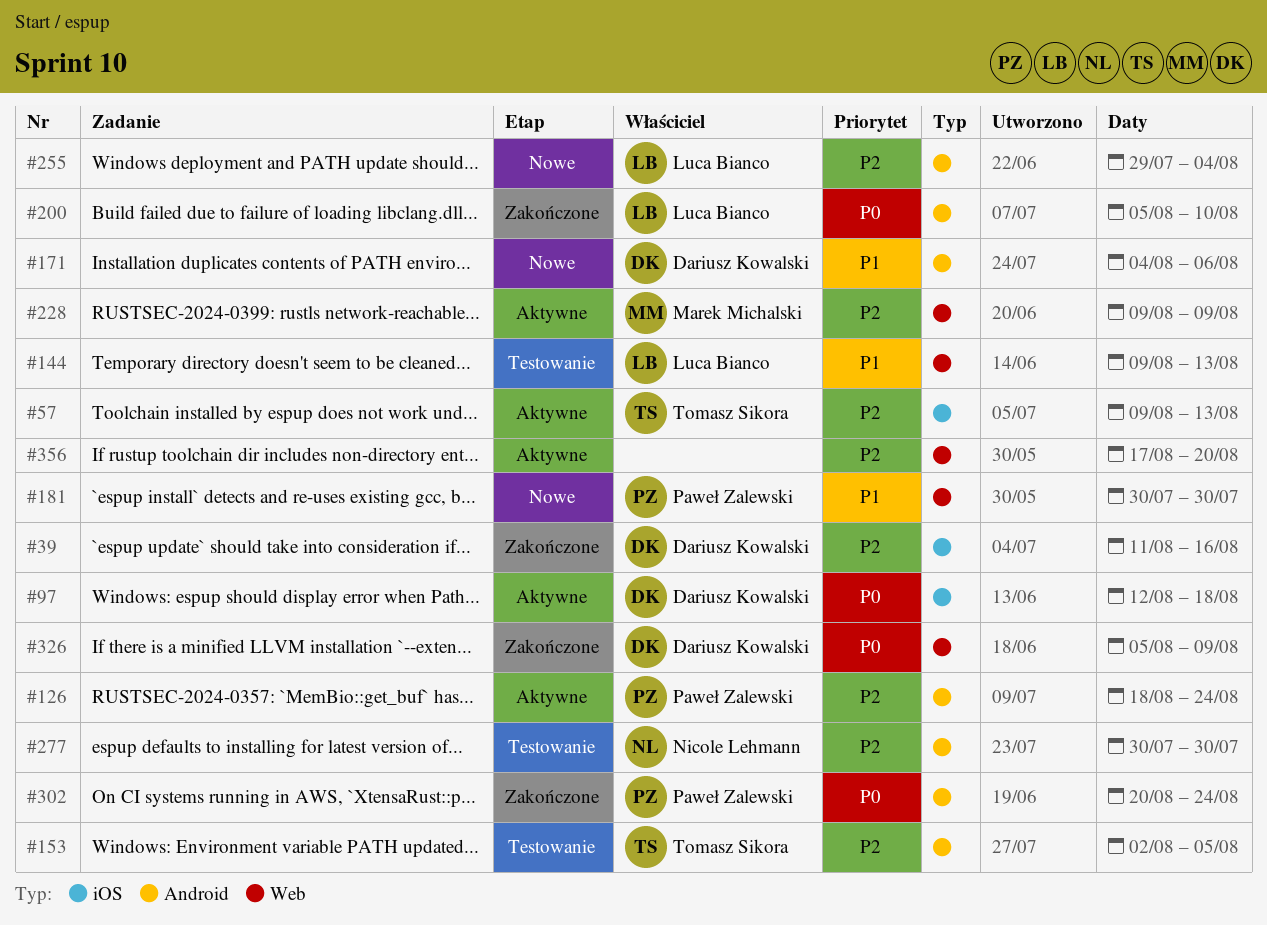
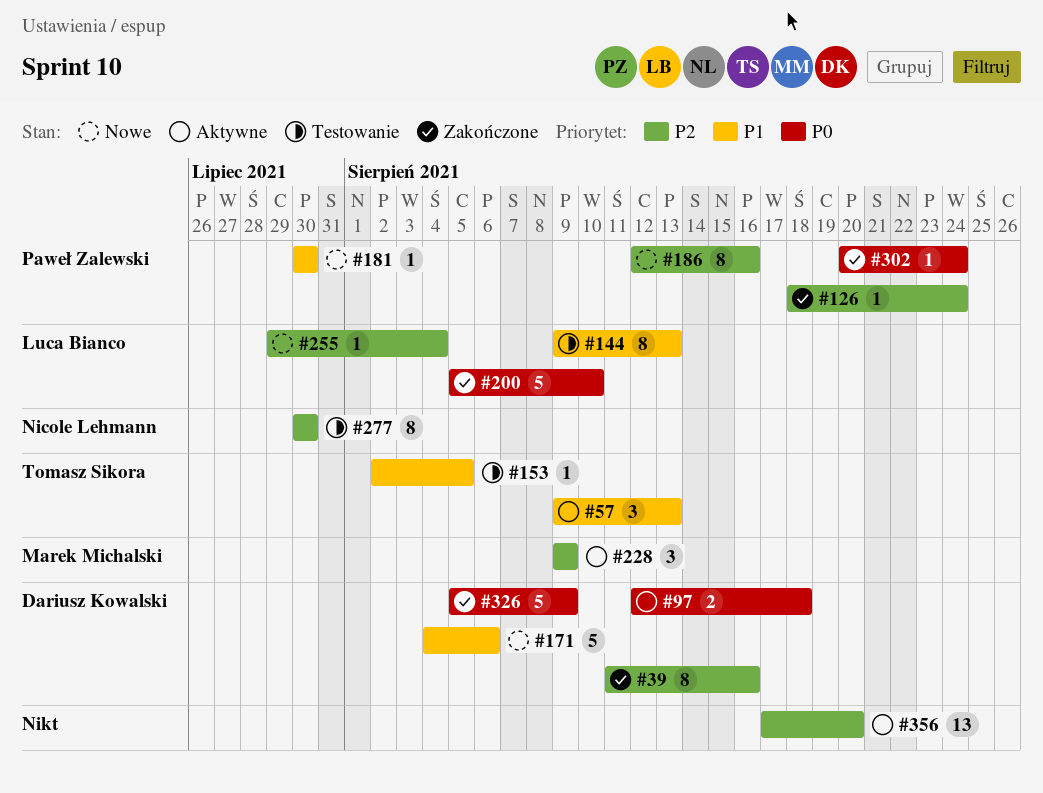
#57, priority: P2 -> P1
#126, status: Aktywne -> Zakończone
#153, priority: P2 -> P1
#186: none -> present

